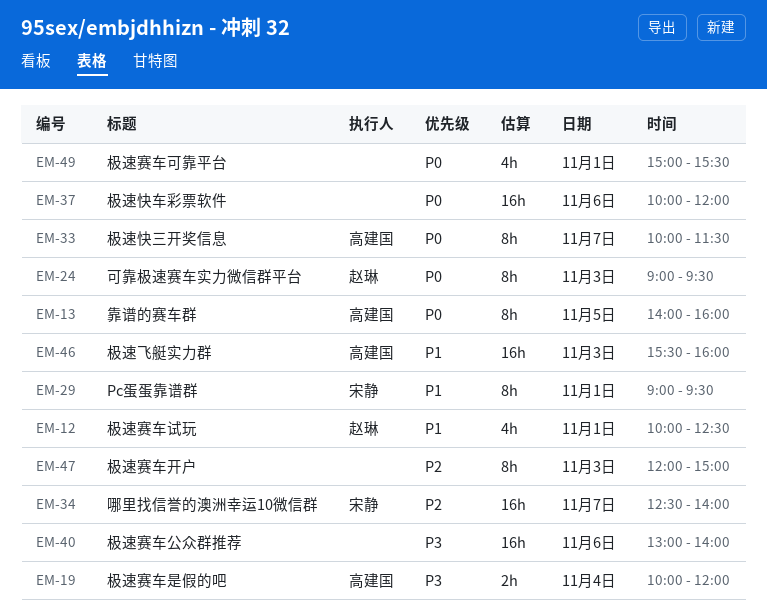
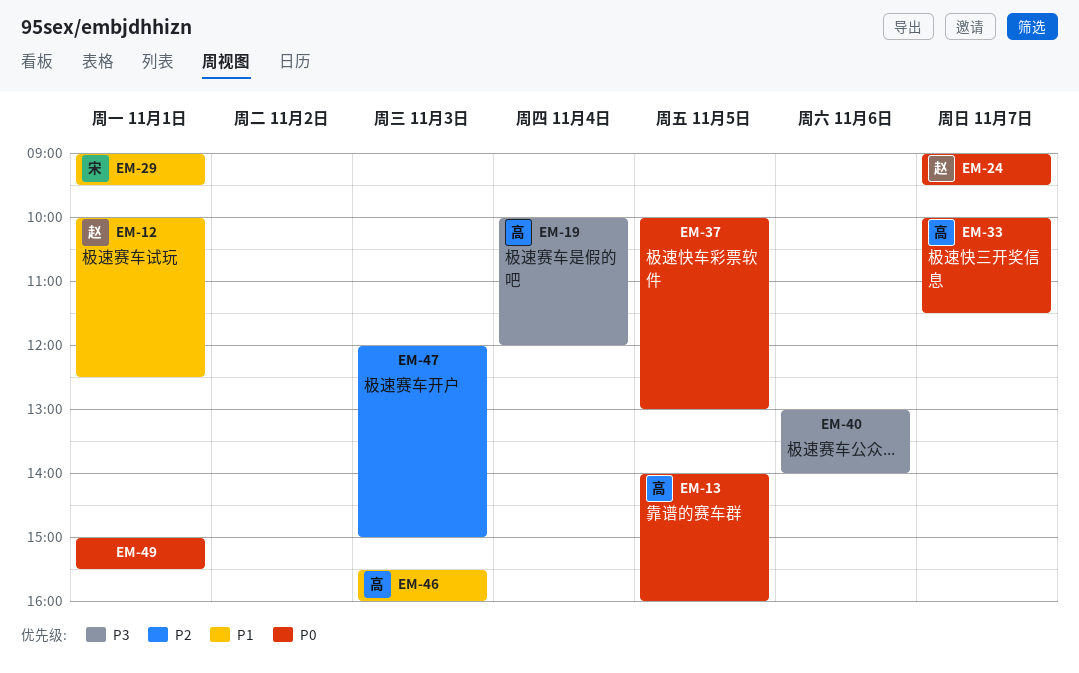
EM-24, day: Nov 3 -> Nov 7
EM-34: present -> none
EM-37, day: Nov 6 -> Nov 5
EM-37, ends: 12:00 -> 13:00

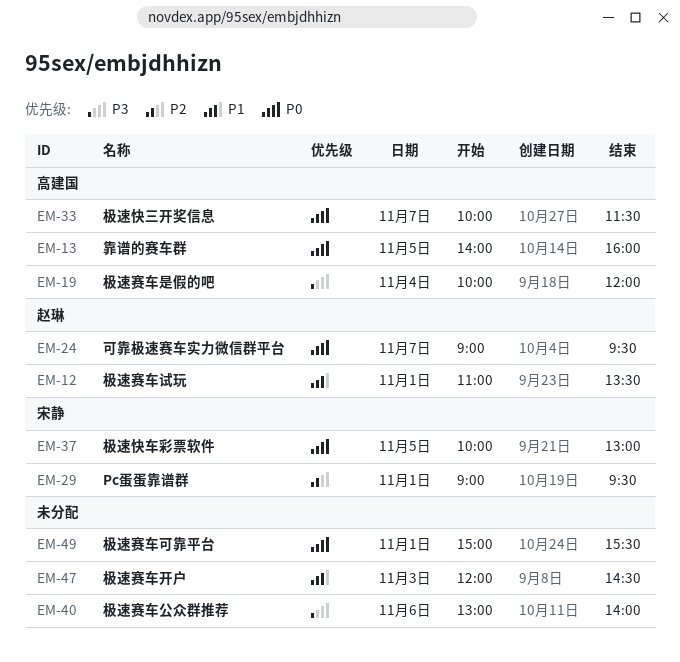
EM-12, begins: 10:00 -> 11:00
EM-12, ends: 12:30 -> 13:30
EM-29, priority: P1 -> P2
EM-37, owner: none -> 宋静
EM-46: present -> none
EM-47, priority: P2 -> P1
EM-47, ends: 15:00 -> 14:30

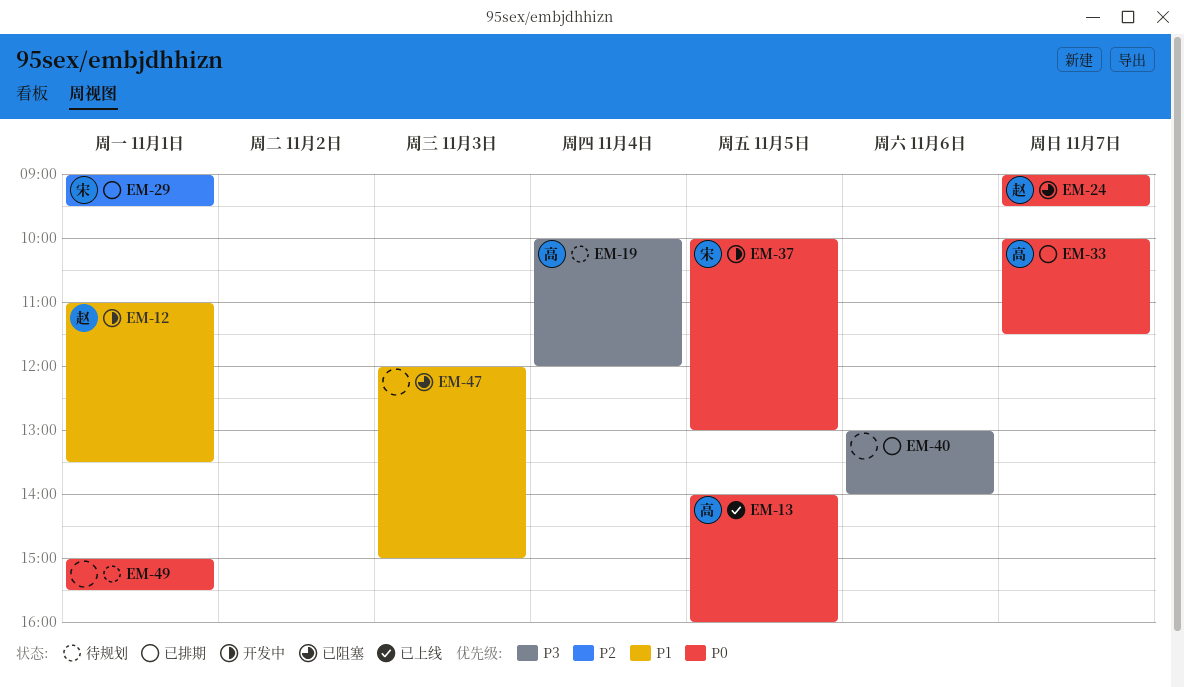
EM-47, ends: 14:30 -> 15:00

